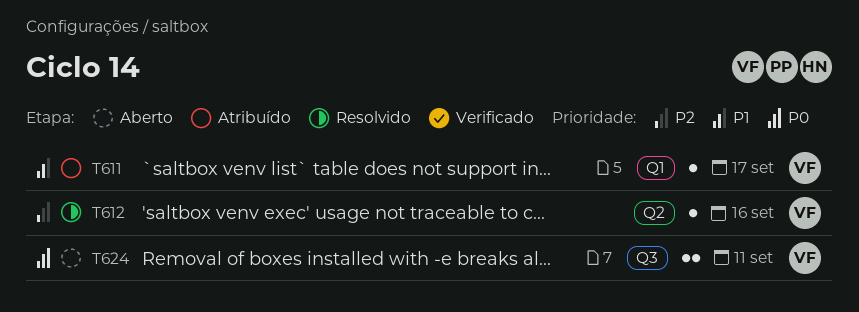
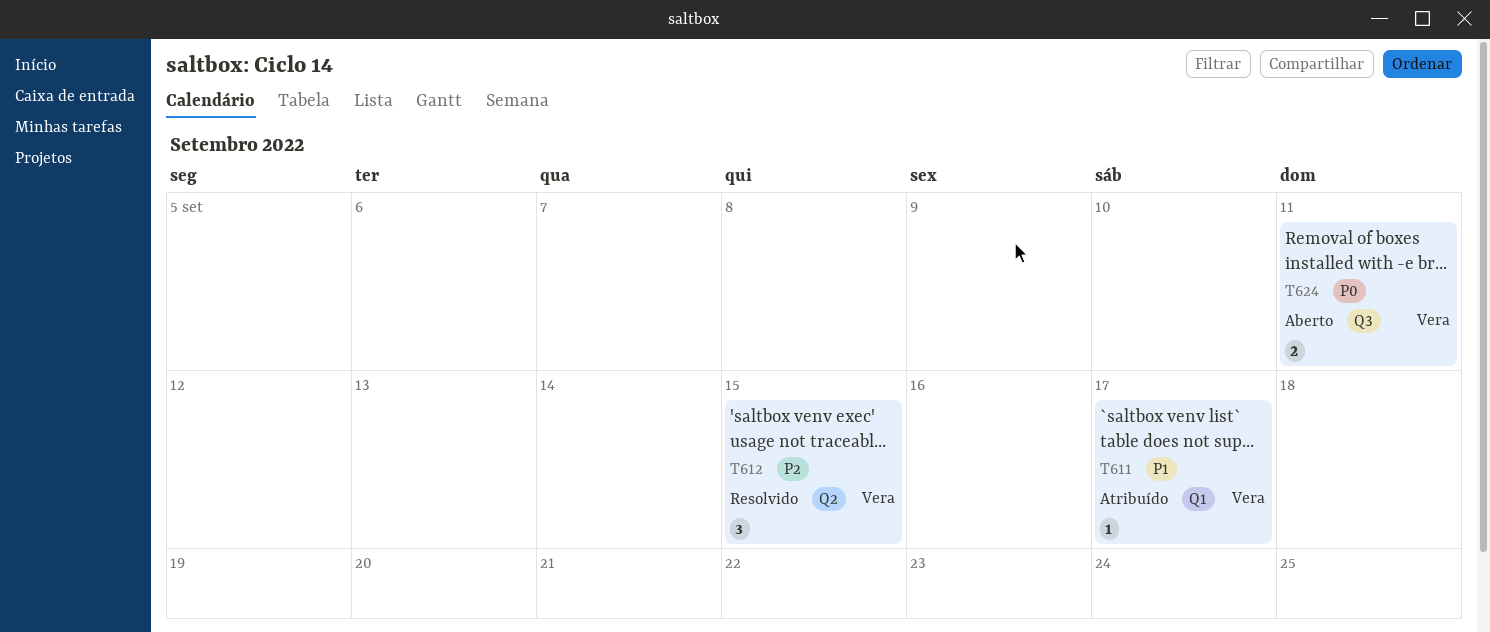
T612, estimate: 1 -> 3
T612, due: Sep 16 -> Sep 15

